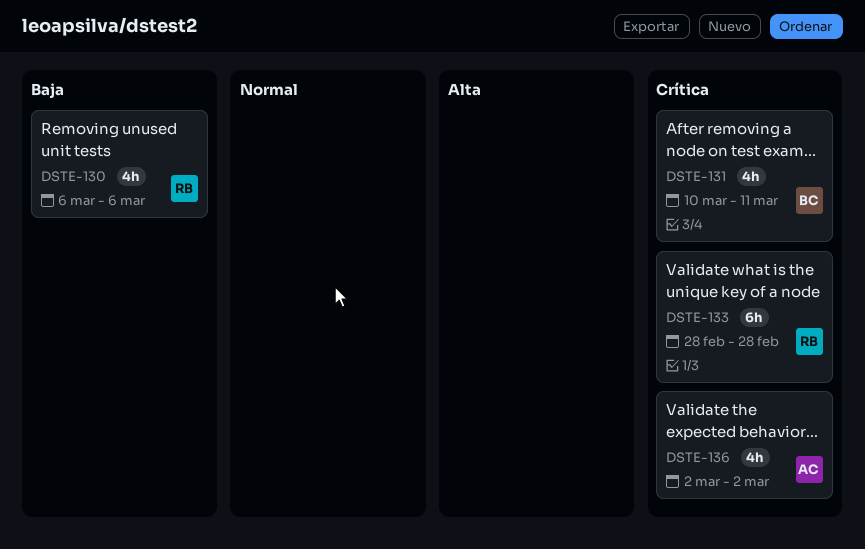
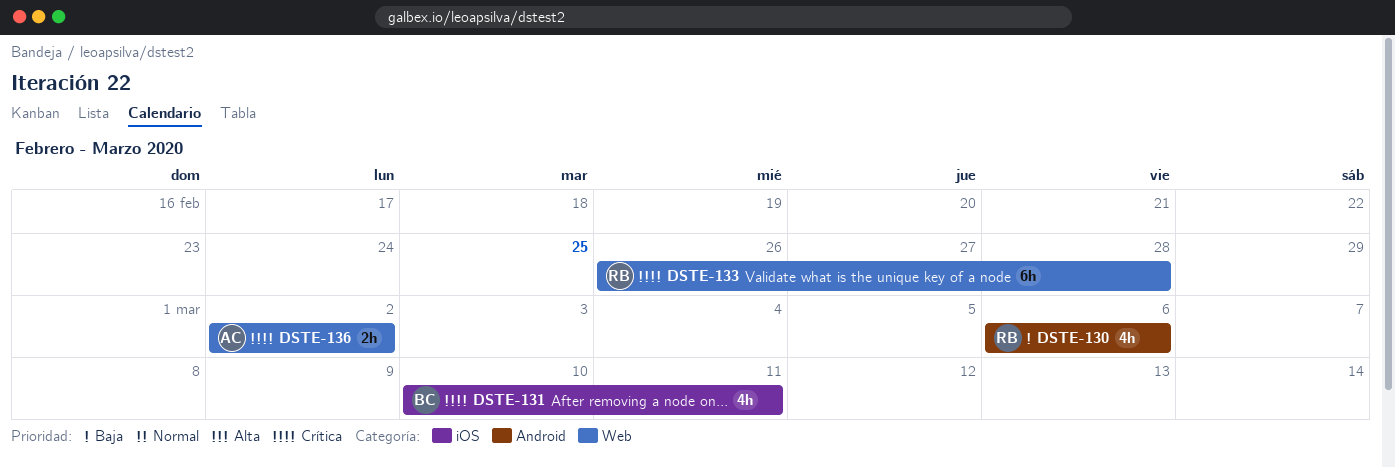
DSTE-133, start: Feb 28 -> Feb 26
DSTE-136, estimate: 4h -> 2h

